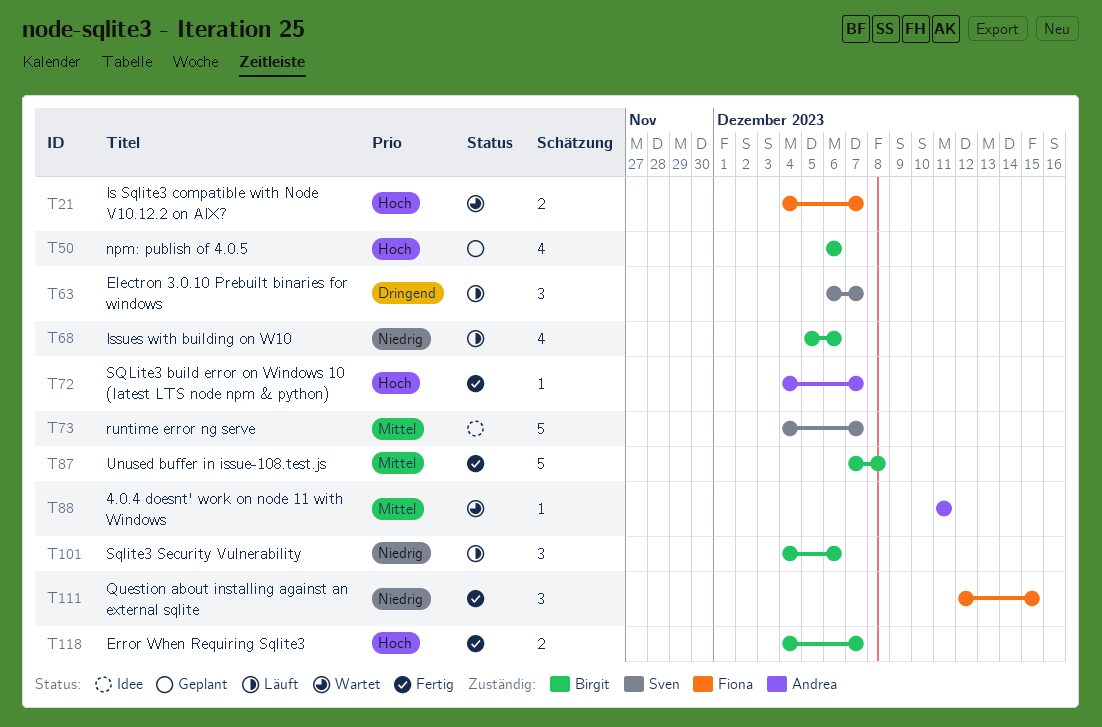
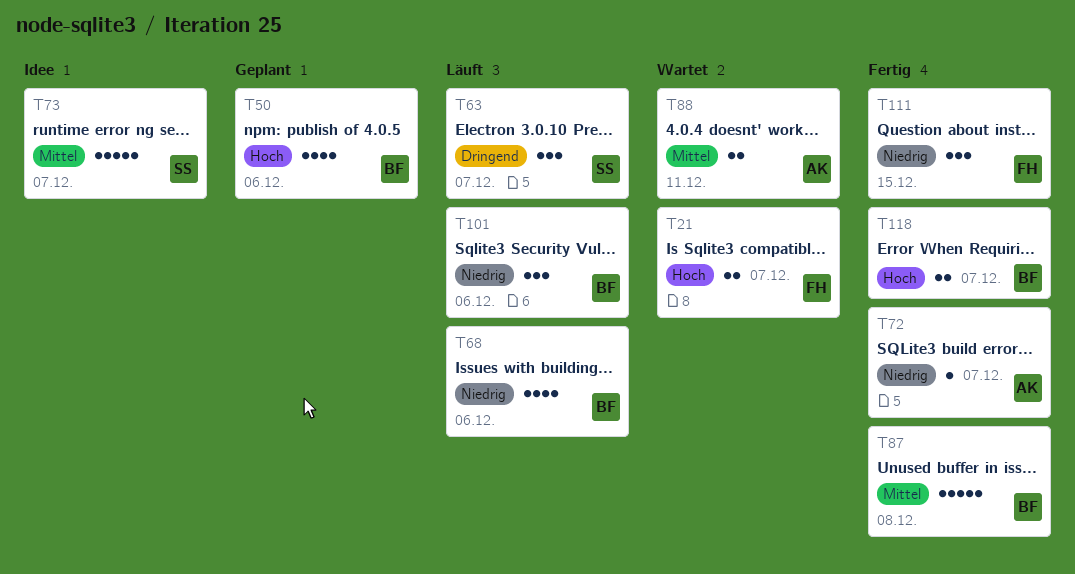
T72, priority: Hoch -> Niedrig
T88, estimate: 1 -> 2

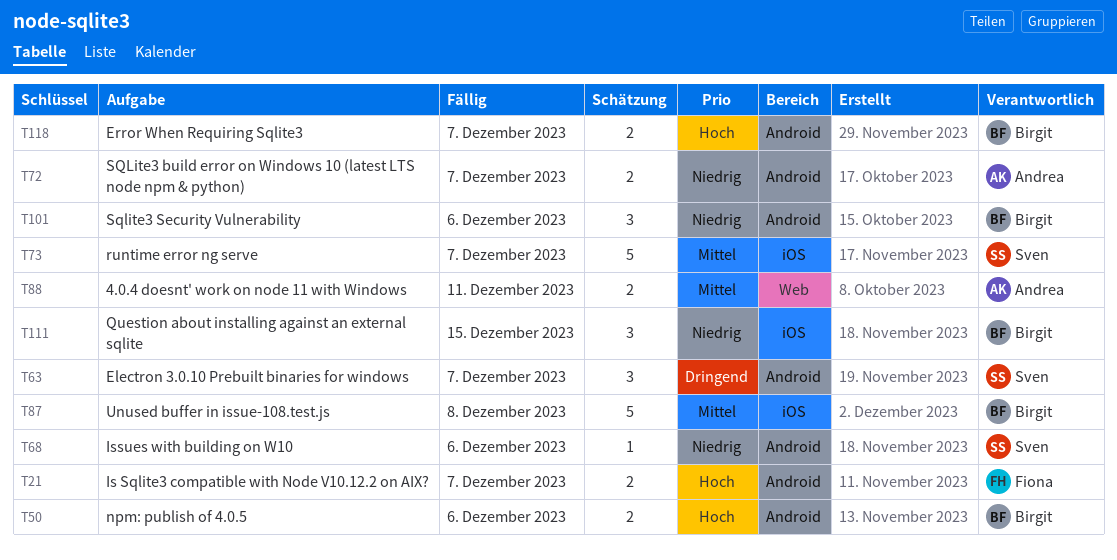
T50, estimate: 4 -> 2
T68, owner: Birgit -> Sven
T68, estimate: 4 -> 1
T72, estimate: 1 -> 2
T111, owner: Fiona -> Birgit

